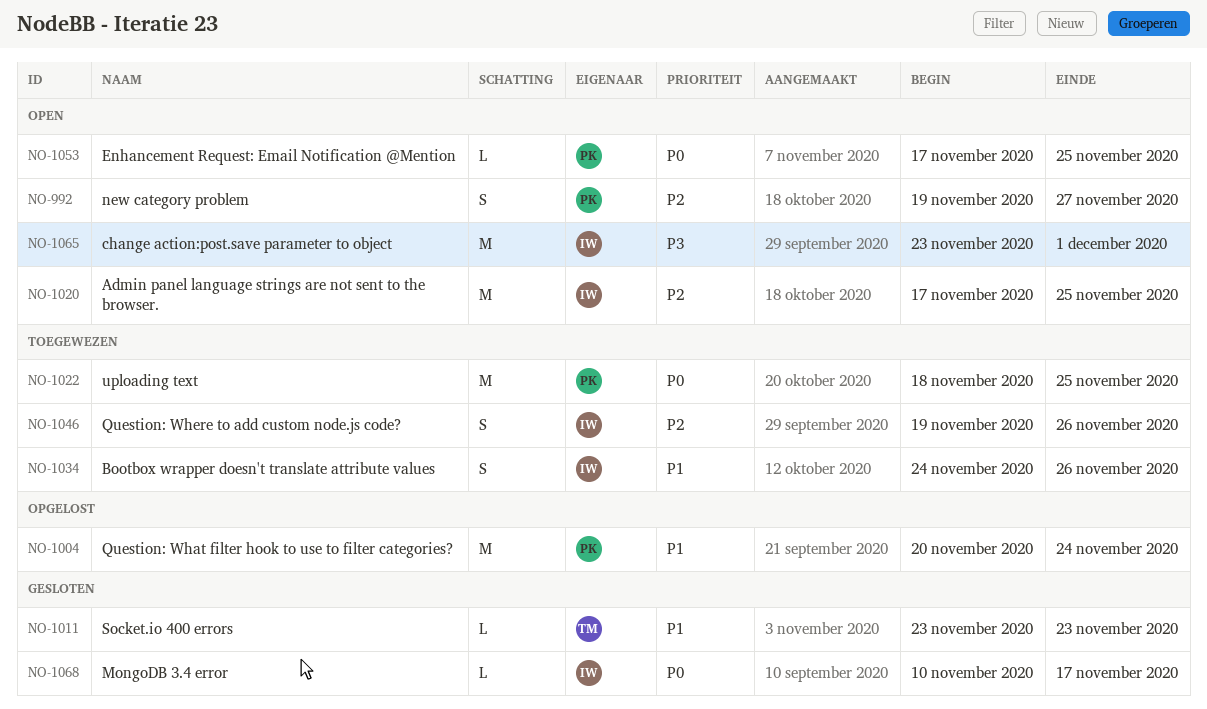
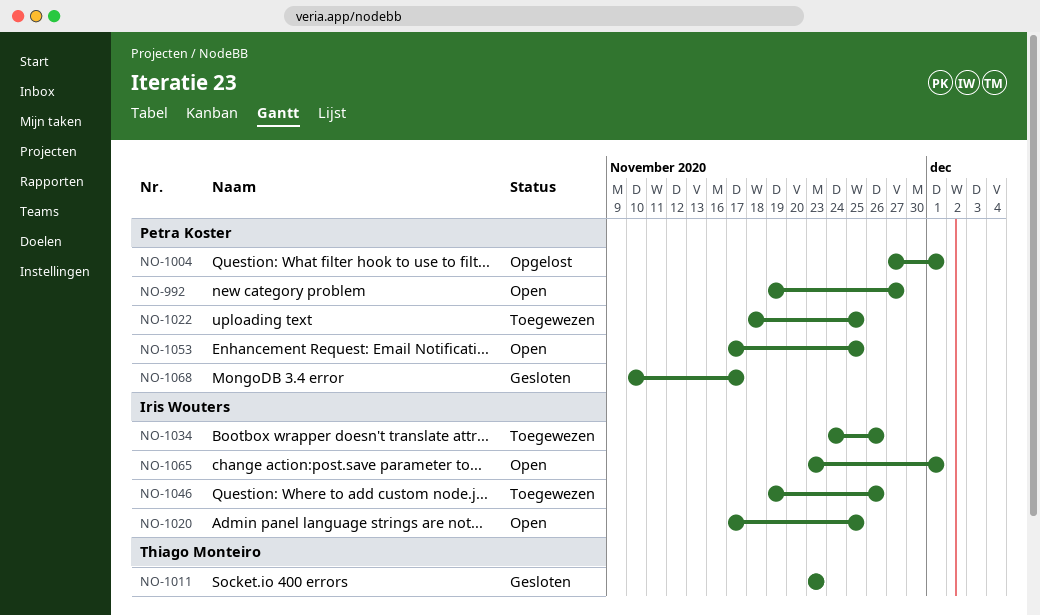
NO-1004, start: Nov 20 -> Nov 27
NO-1004, due: Nov 24 -> Dec 1
NO-1068, owner: Iris Wouters -> Petra Koster

